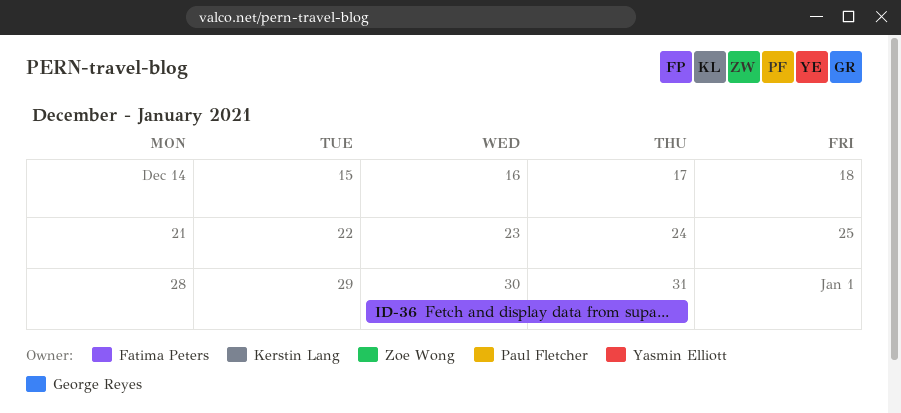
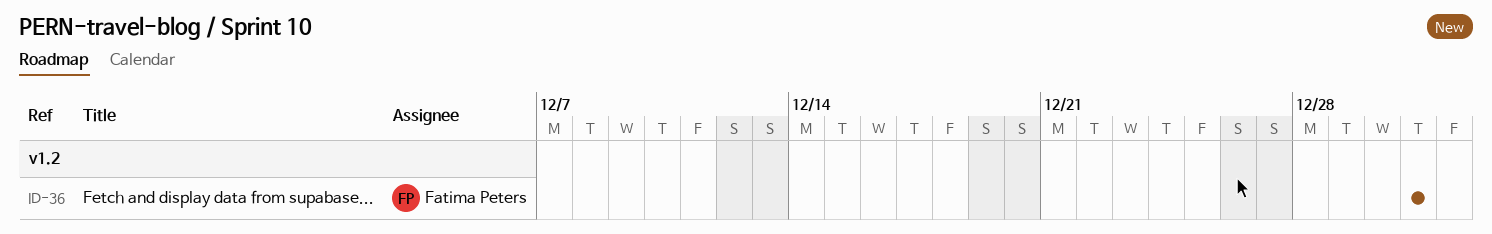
ID-36, start: Dec 30 -> Dec 31

